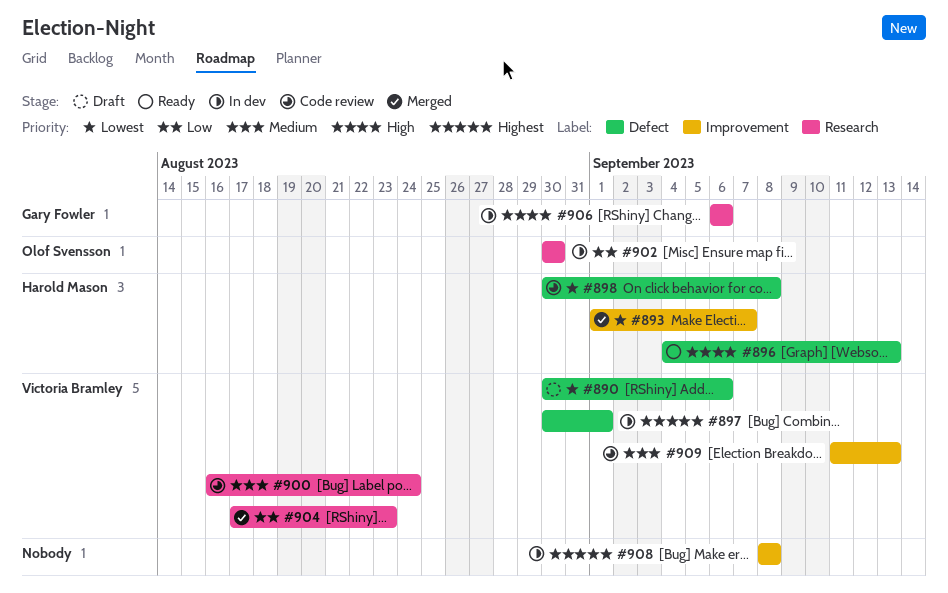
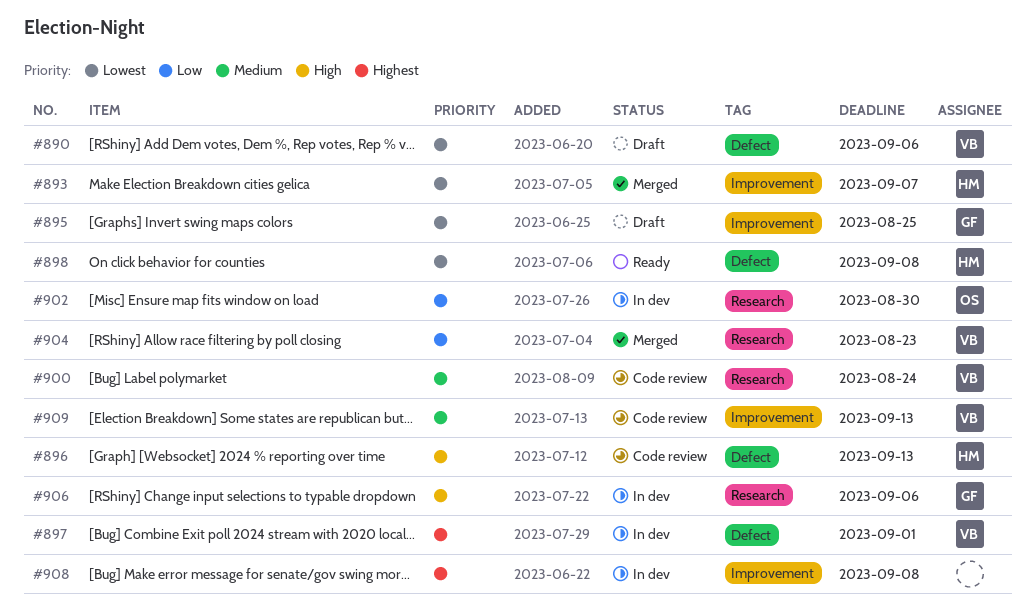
#895: none -> present
#896, status: Ready -> Code review
#898, status: Code review -> Ready

